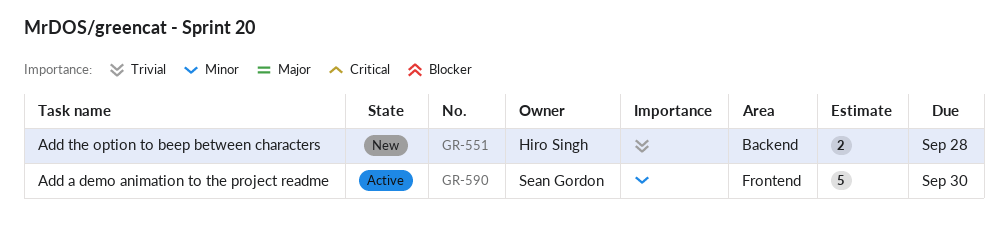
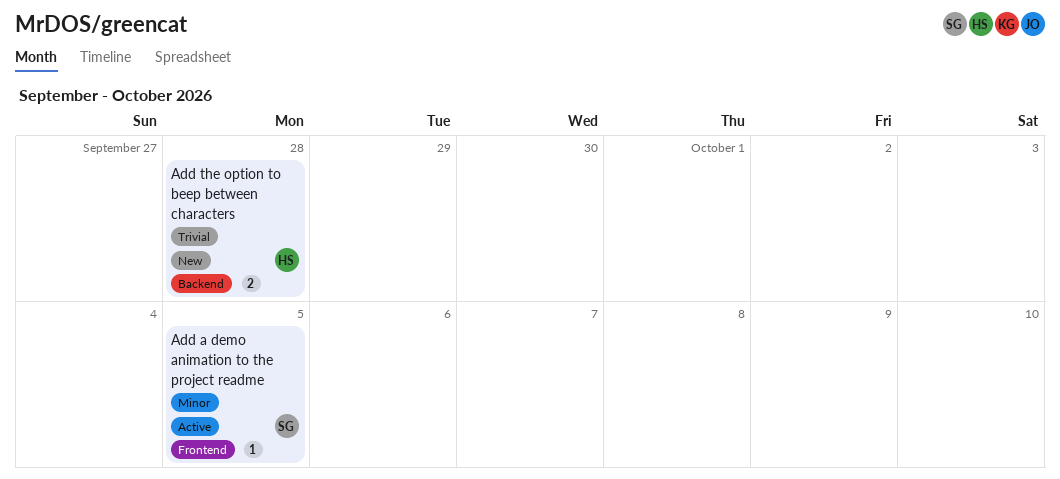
Add a demo animation to the project readme, estimate: 5 -> 1
Add a demo animation to the project readme, due: Sep 30 -> Oct 5

